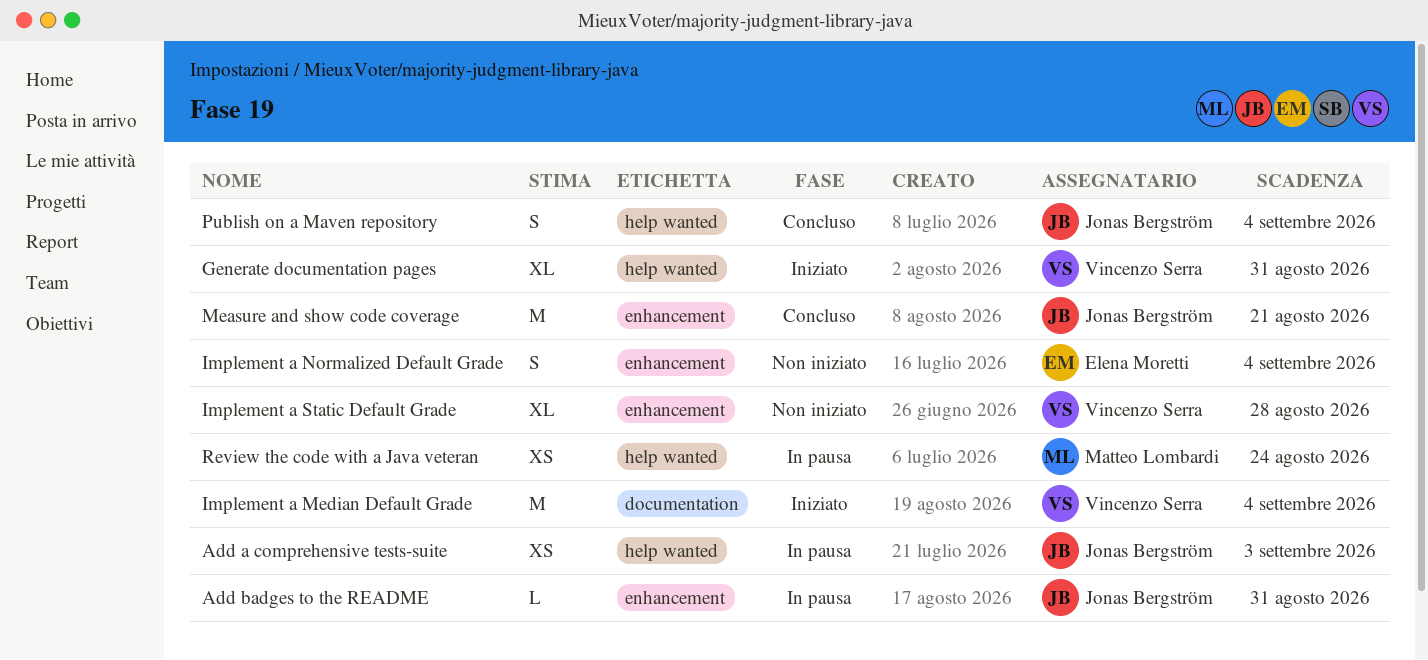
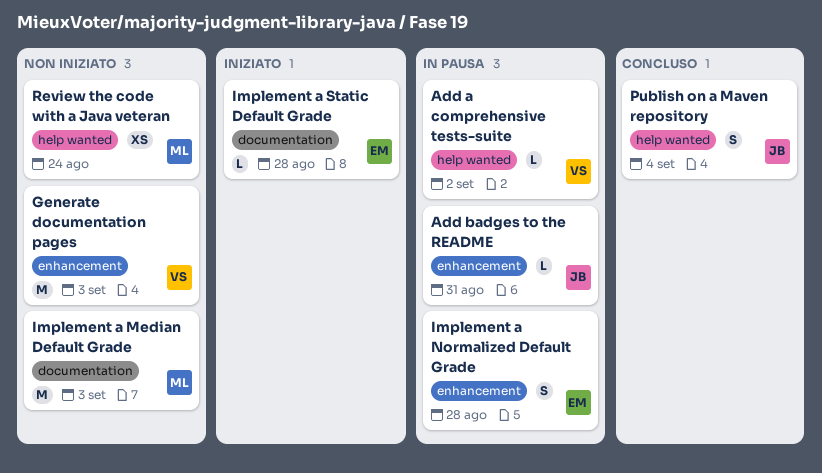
Add a comprehensive tests-suite, owner: Jonas Bergström -> Vincenzo Serra
Add a comprehensive tests-suite, estimate: XS -> L
Add a comprehensive tests-suite, due: Sep 3 -> Sep 2
Generate documentation pages, status: Iniziato -> Non iniziato
Generate documentation pages, label: help wanted -> enhancement
Generate documentation pages, estimate: XL -> M
Generate documentation pages, due: Aug 31 -> Sep 3
Implement a Median Default Grade, status: Iniziato -> Non iniziato
Implement a Median Default Grade, owner: Vincenzo Serra -> Matteo Lombardi
Implement a Median Default Grade, due: Sep 4 -> Sep 3
Implement a Normalized Default Grade, status: Non iniziato -> In pausa
Implement a Normalized Default Grade, due: Sep 4 -> Aug 28
Implement a Static Default Grade, status: Non iniziato -> Iniziato
Implement a Static Default Grade, owner: Vincenzo Serra -> Elena Moretti
Implement a Static Default Grade, label: enhancement -> documentation
Implement a Static Default Grade, estimate: XL -> L
Measure and show code coverage: present -> none
Review the code with a Java veteran, status: In pausa -> Non iniziato

